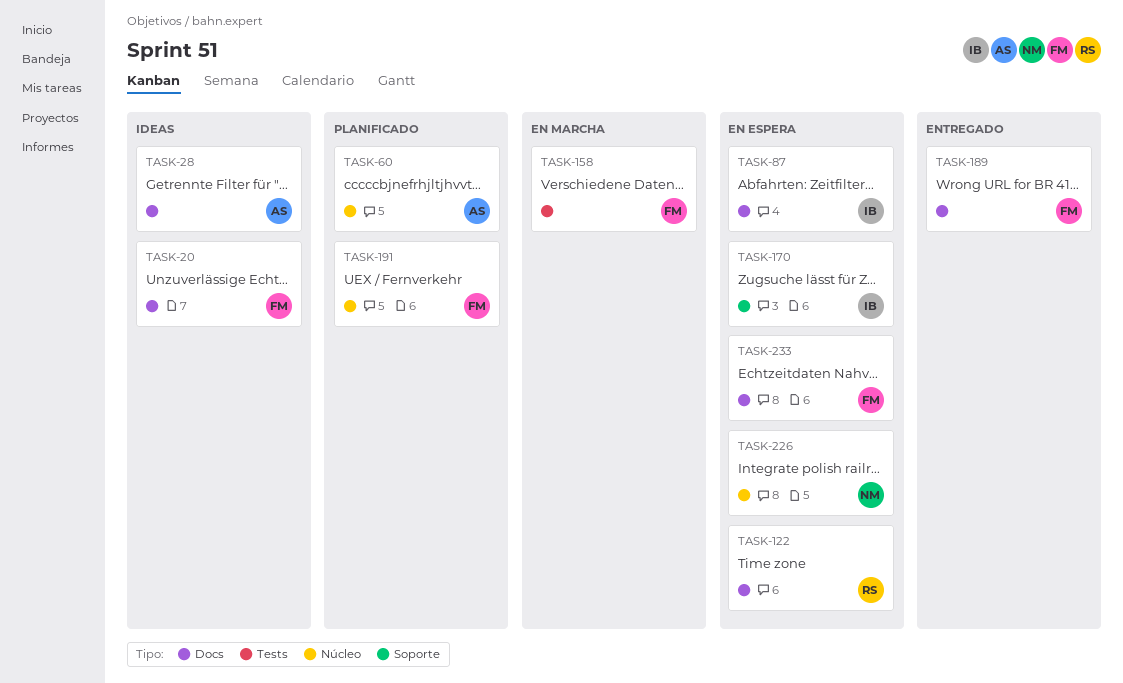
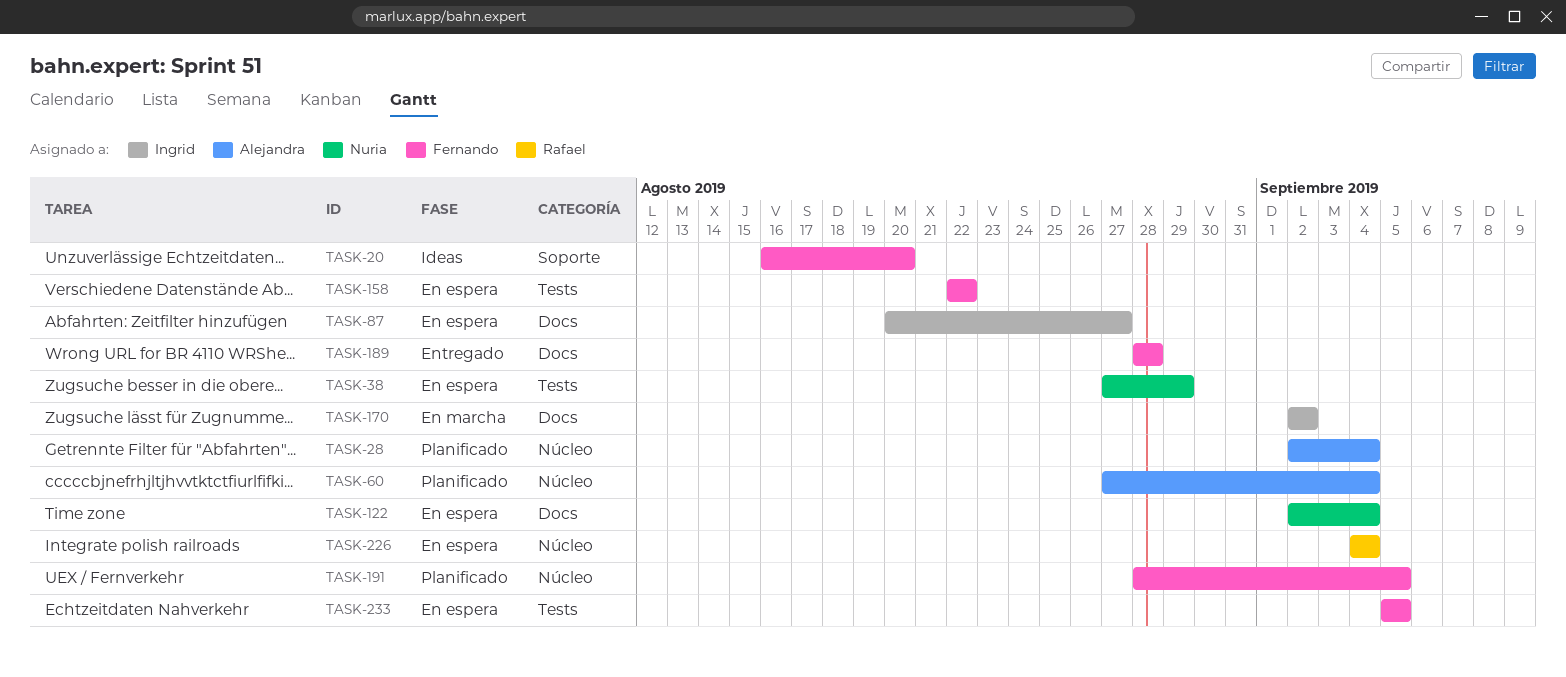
TASK-20, label: Docs -> Soporte
TASK-28, status: Ideas -> Planificado
TASK-28, label: Docs -> Núcleo
TASK-38: none -> present
TASK-122, owner: Rafael -> Nuria
TASK-158, status: En marcha -> En espera
TASK-170, status: En espera -> En marcha
TASK-170, label: Soporte -> Docs
TASK-226, owner: Nuria -> Rafael
TASK-233, label: Docs -> Tests

